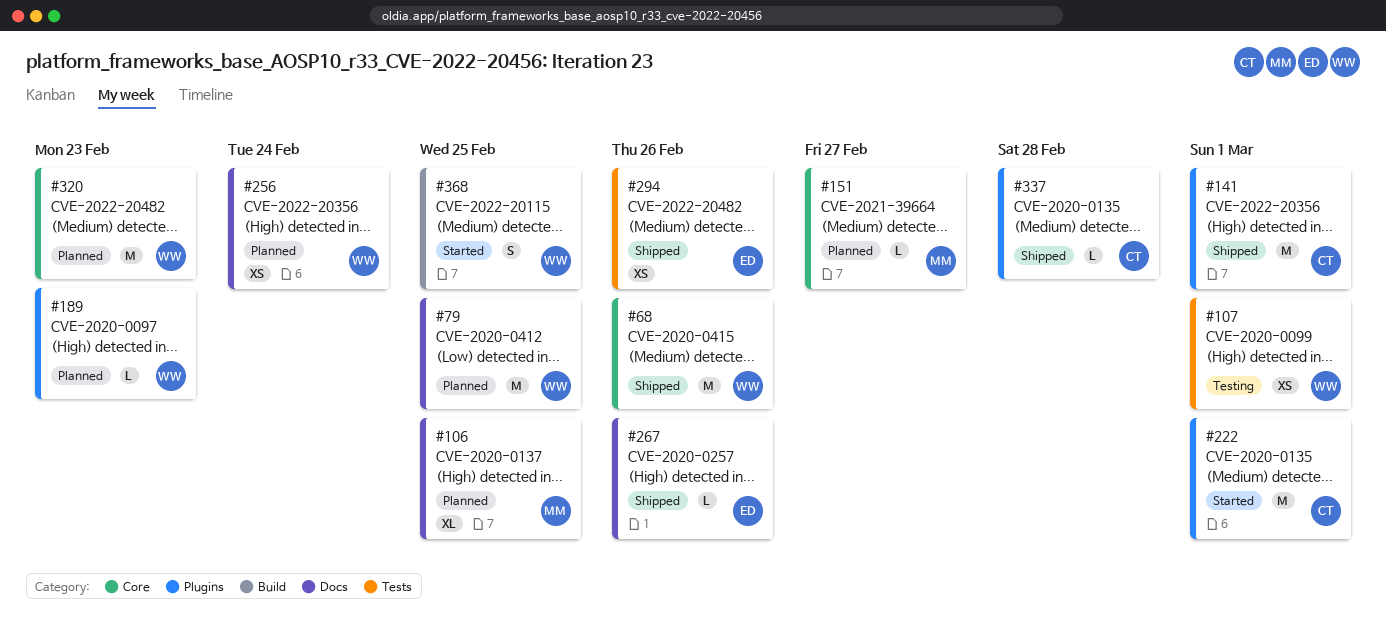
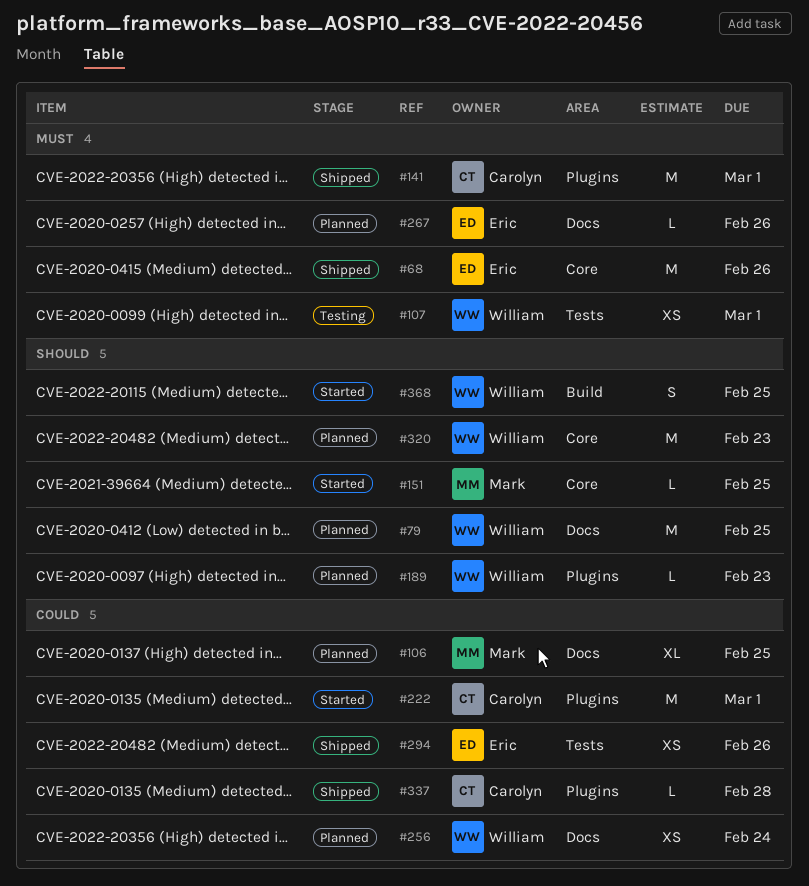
#68, owner: William -> Eric
#151, status: Planned -> Started
#151, due: Feb 27 -> Feb 25
#267, status: Shipped -> Planned

